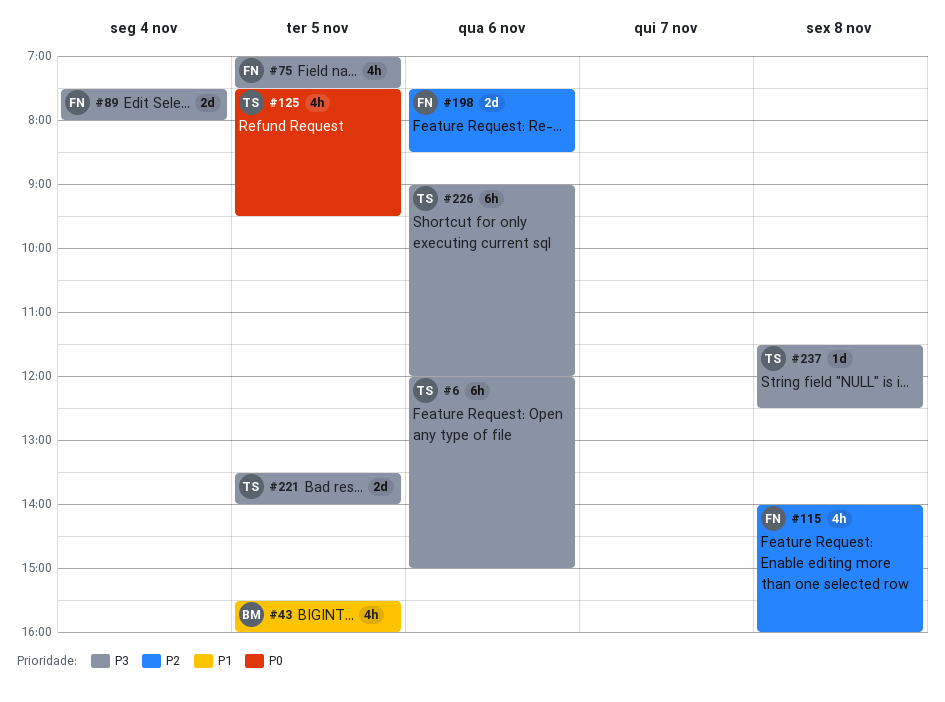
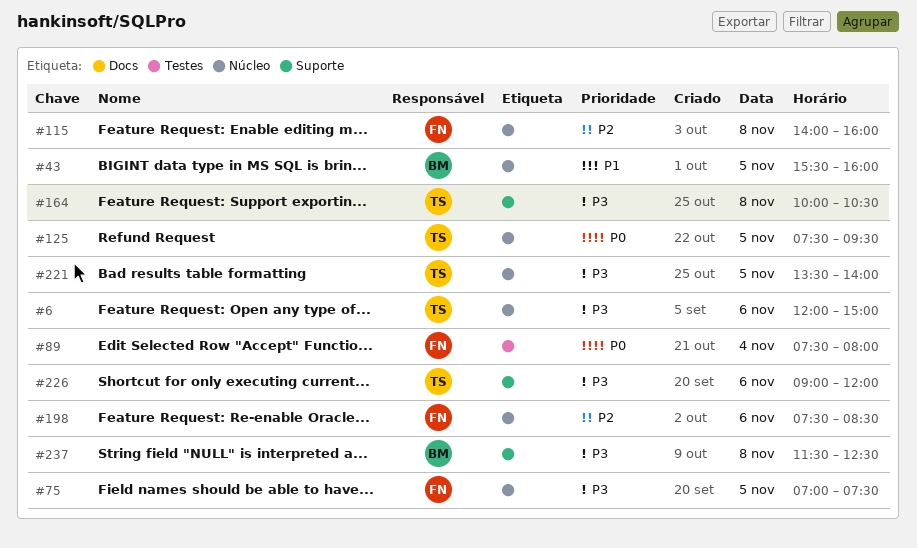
#89, priority: P3 -> P0
#164: none -> present
#237, owner: TS -> BM

